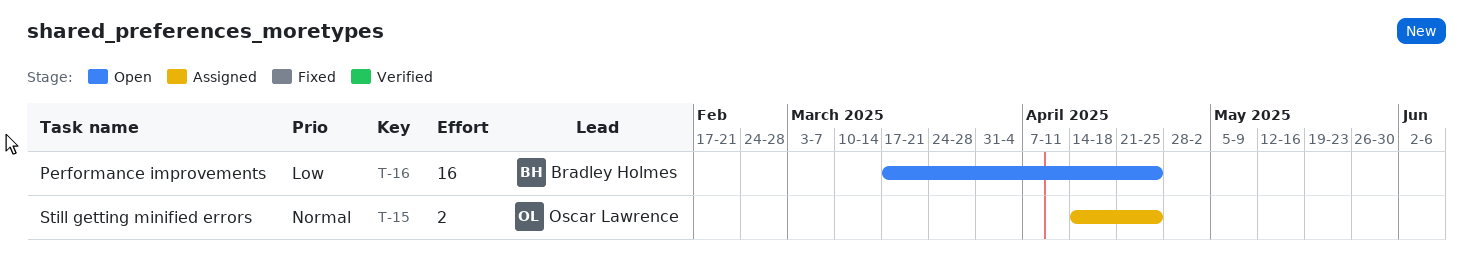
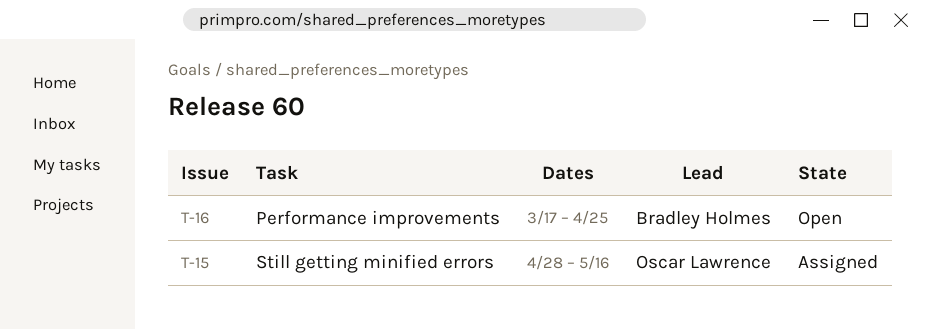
T-15, start: Apr 14 -> Apr 28
T-15, due: Apr 25 -> May 16

